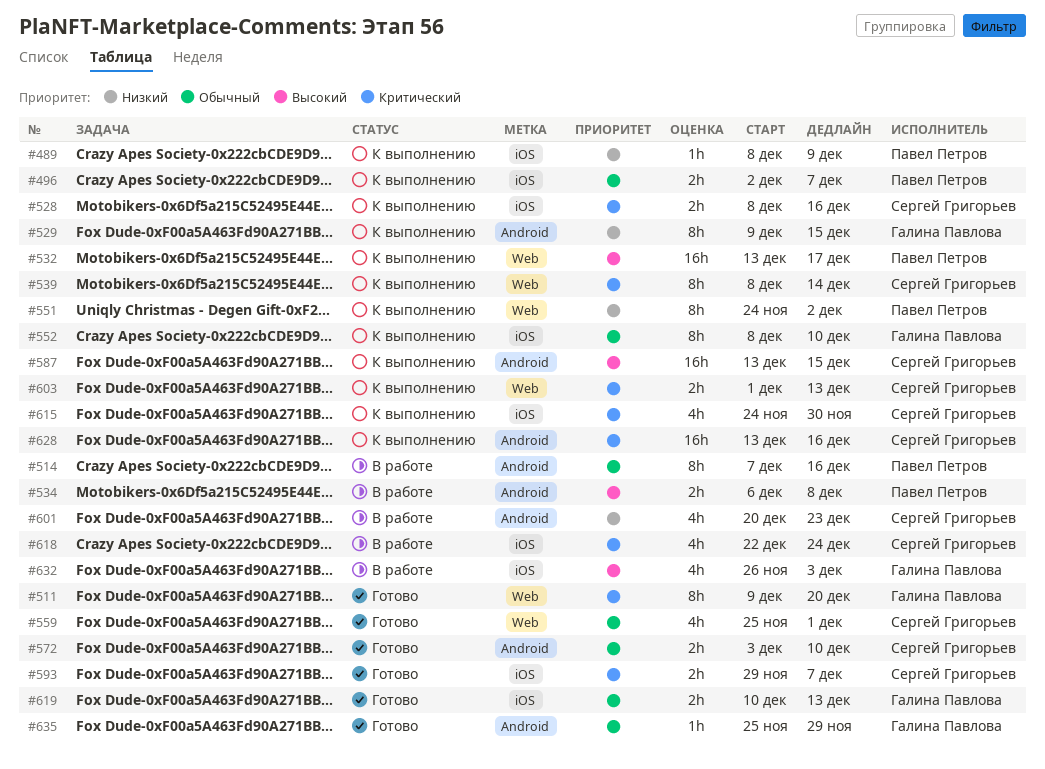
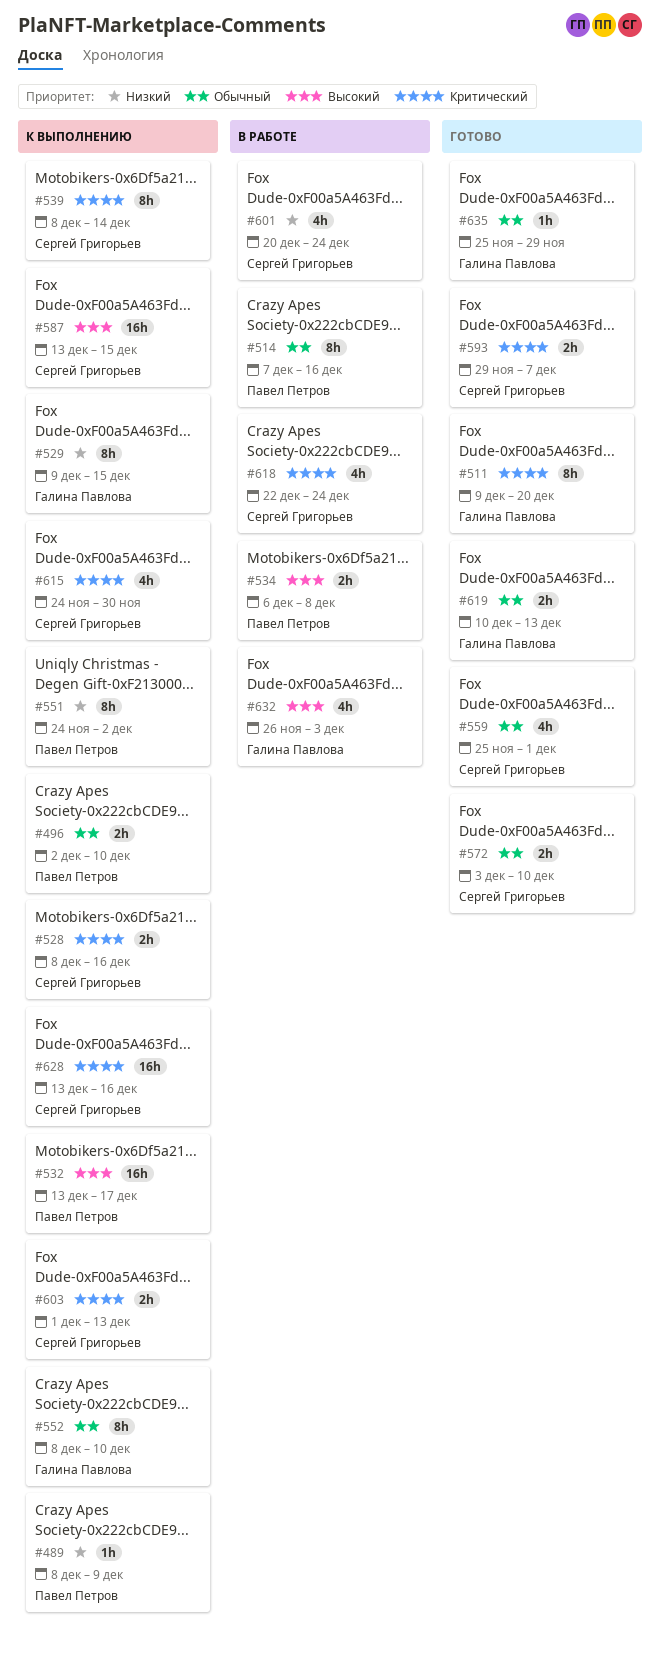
#496, due: Dec 7 -> Dec 10
#601, due: Dec 23 -> Dec 24

